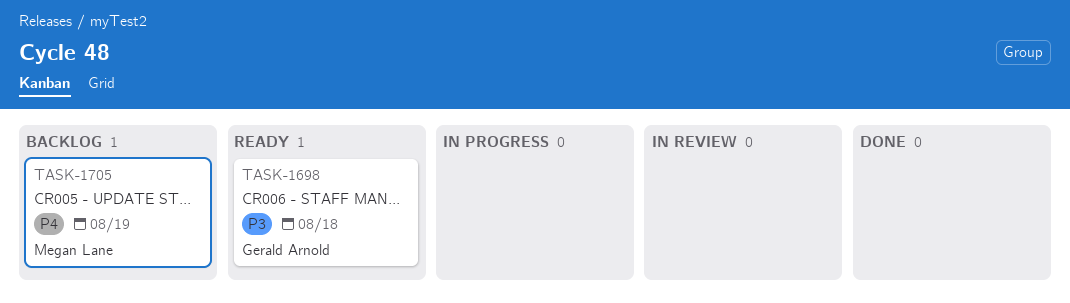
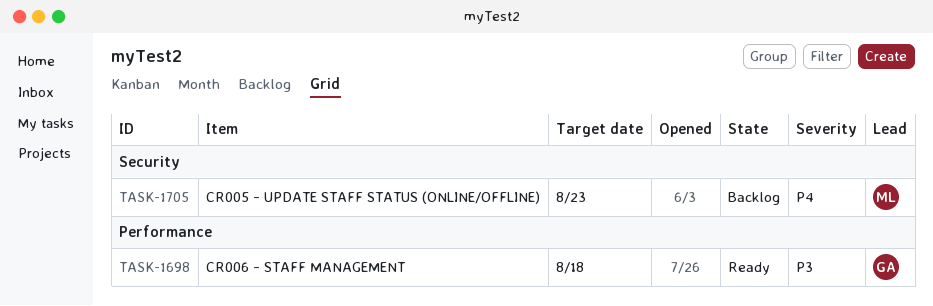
TASK-1705, due: Aug 19 -> Aug 23

